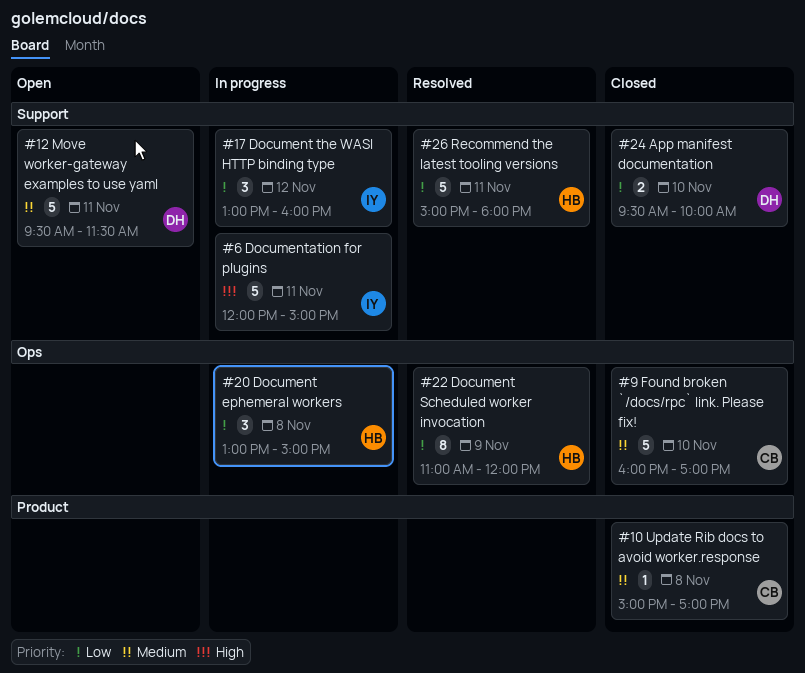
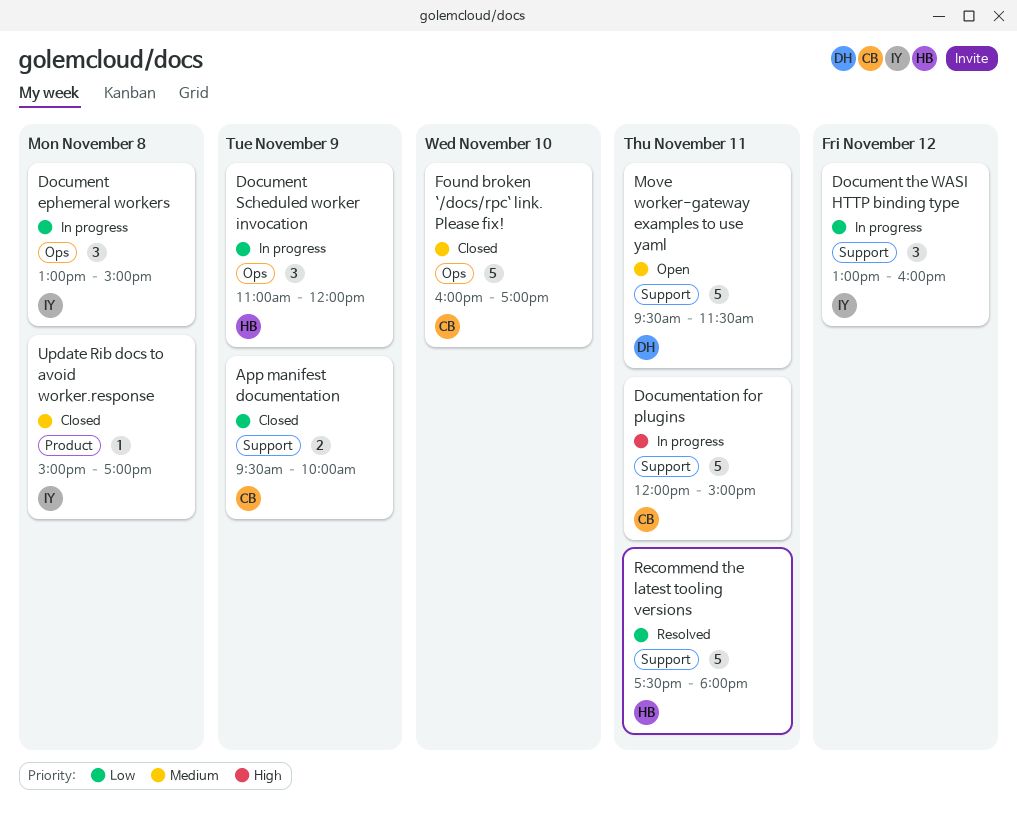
App manifest documentation, owner: DH -> CB
App manifest documentation, day: Nov 10 -> Nov 9
Document ephemeral workers, owner: HB -> IY
Document Scheduled worker invocation, status: Resolved -> In progress
Document Scheduled worker invocation, estimate: 8 -> 3
Documentation for plugins, owner: IY -> CB
Recommend the latest tooling versions, begins: 15:00 -> 17:30
Update Rib docs to avoid worker.response, owner: CB -> IY

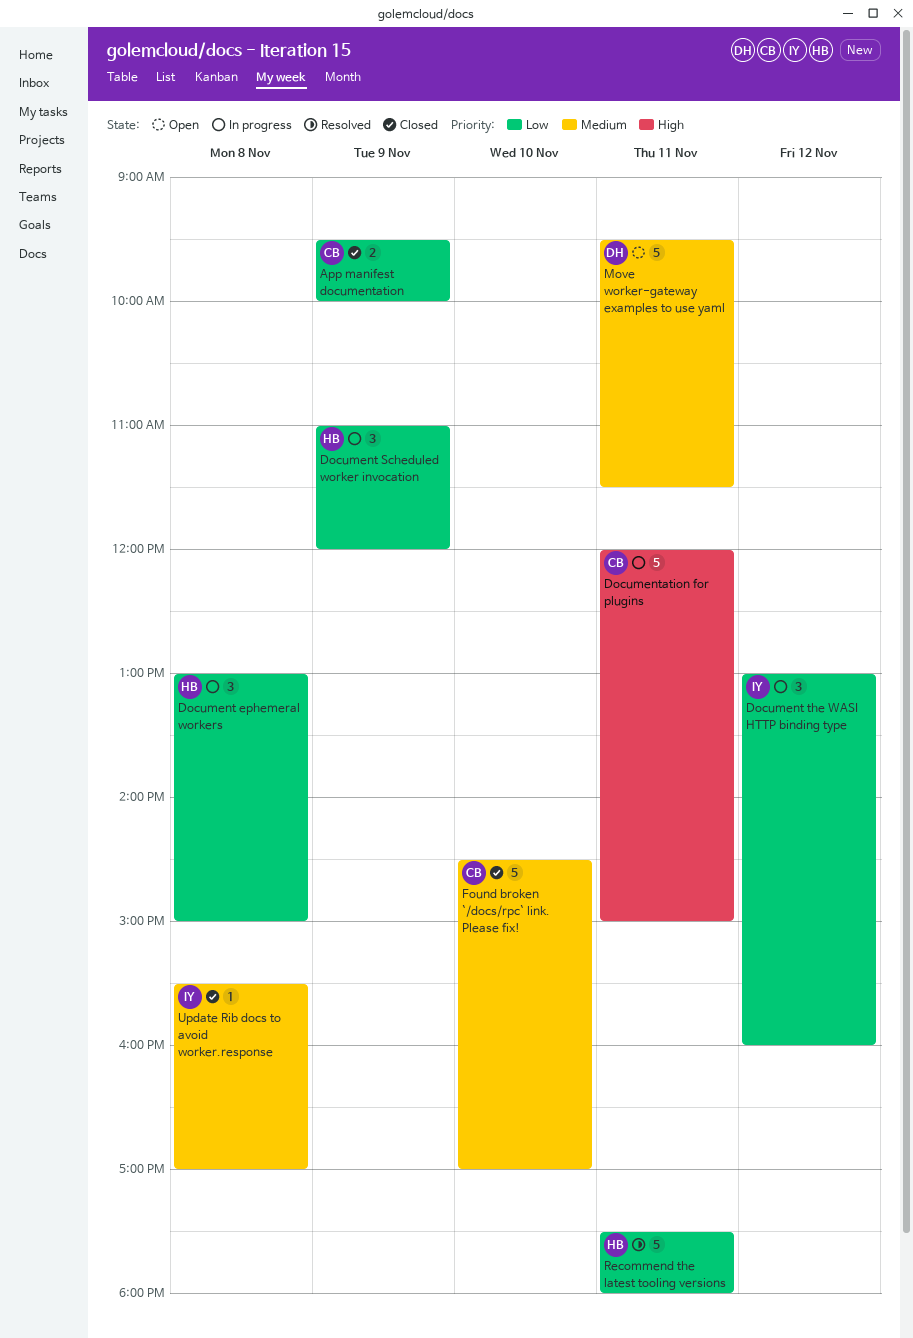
Document ephemeral workers, owner: IY -> HB
Found broken `/docs/rpc` link. Please fix!, begins: 16:00 -> 14:30
Update Rib docs to avoid worker.response, begins: 15:00 -> 15:30

